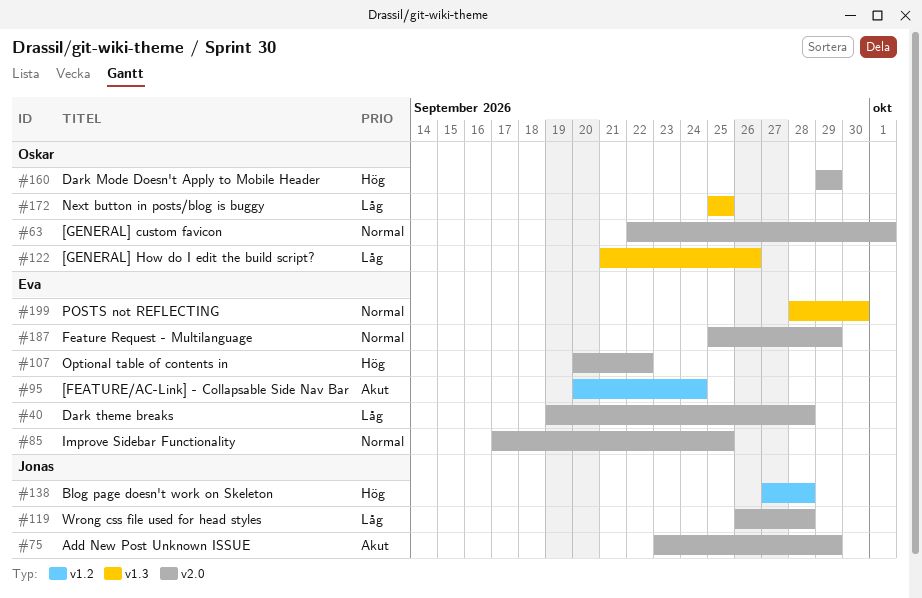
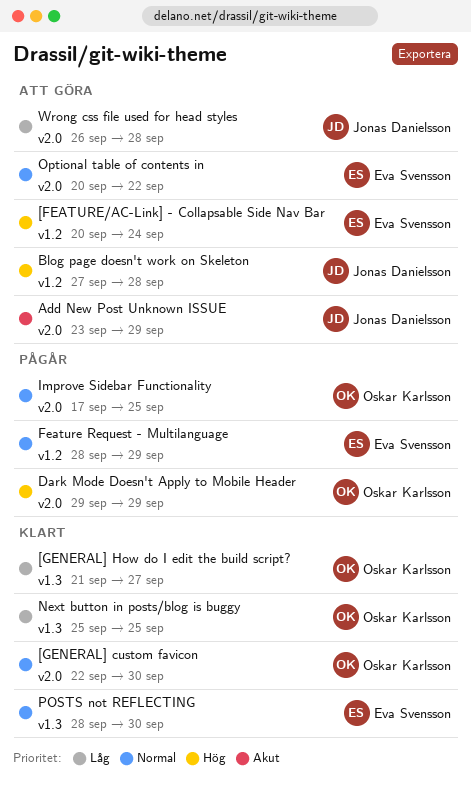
[FEATURE/AC-Link] - Collapsable Side Nav Bar, priority: Akut -> Hög
[GENERAL] custom favicon, due: Oct 1 -> Sep 30
[GENERAL] How do I edit the build script?, due: Sep 26 -> Sep 27
Dark theme breaks: present -> none
Feature Request - Multilanguage, label: v2.0 -> v1.2
Feature Request - Multilanguage, start: Sep 25 -> Sep 28
Improve Sidebar Functionality, owner: Eva Svensson -> Oskar Karlsson
Optional table of contents in, priority: Hög -> Normal

